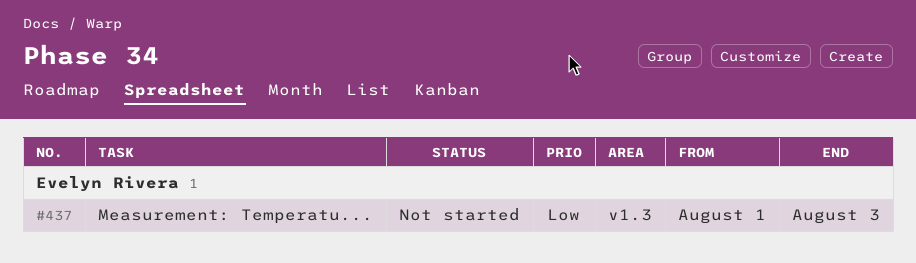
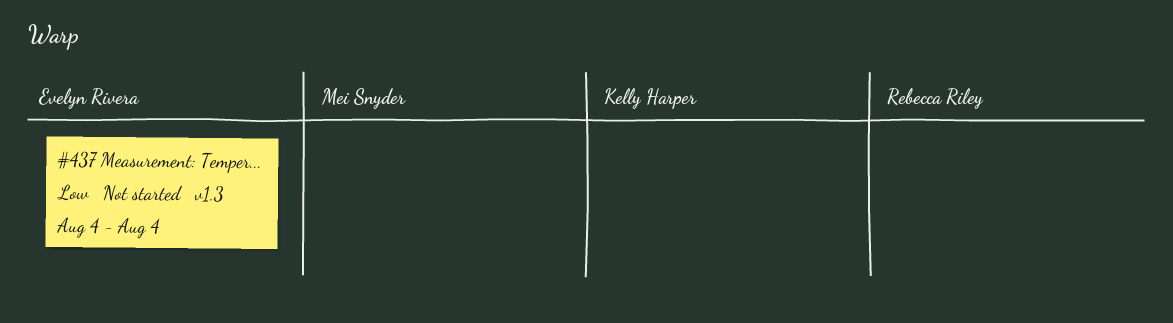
#437, start: Aug 1 -> Aug 4
#437, due: Aug 3 -> Aug 4

